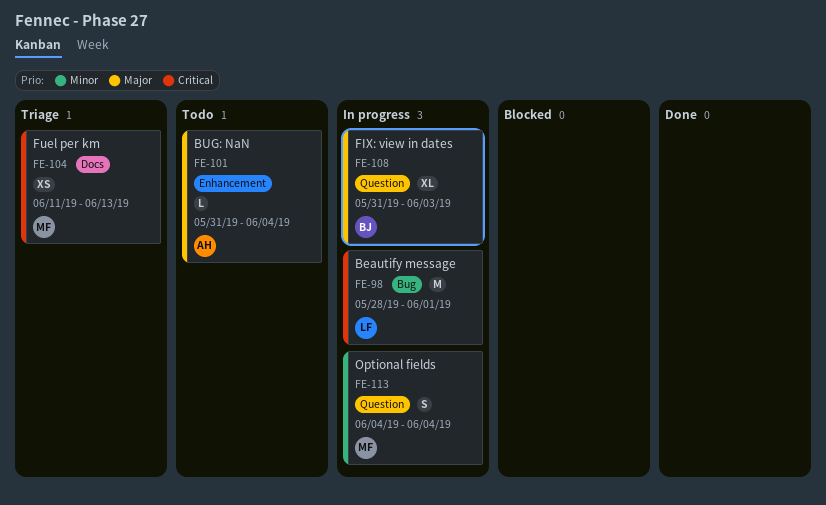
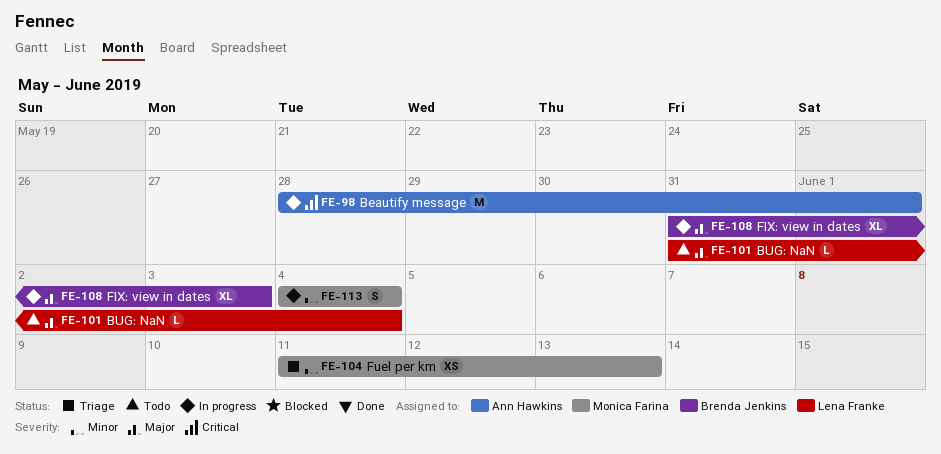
FE-98, owner: Lena Franke -> Ann Hawkins
FE-101, owner: Ann Hawkins -> Lena Franke
FE-104, priority: Critical -> Minor

